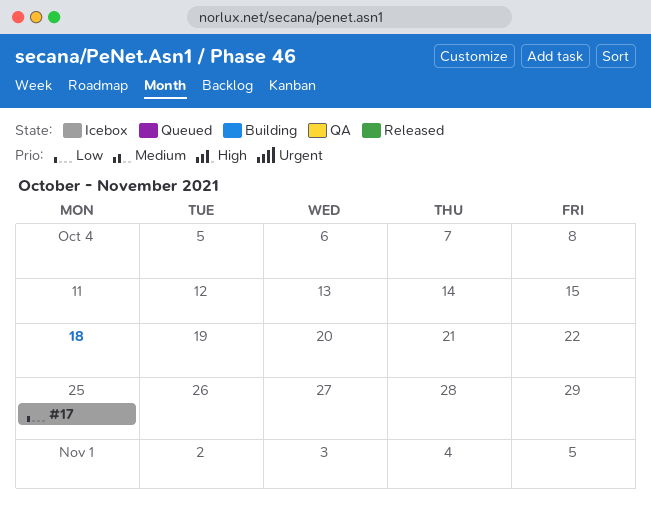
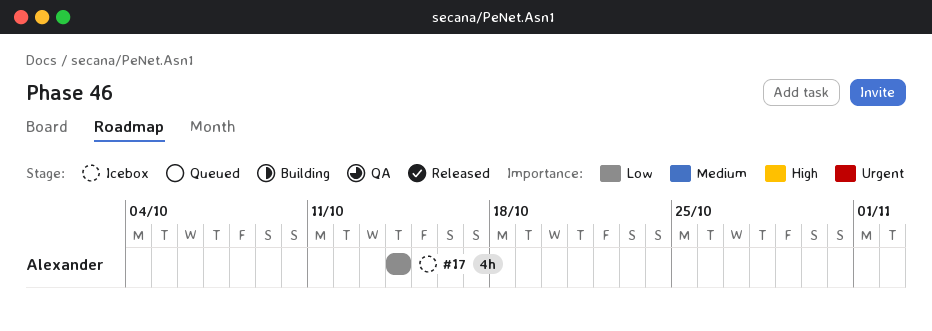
#17, start: Oct 25 -> Oct 14
#17, due: Oct 25 -> Oct 14

